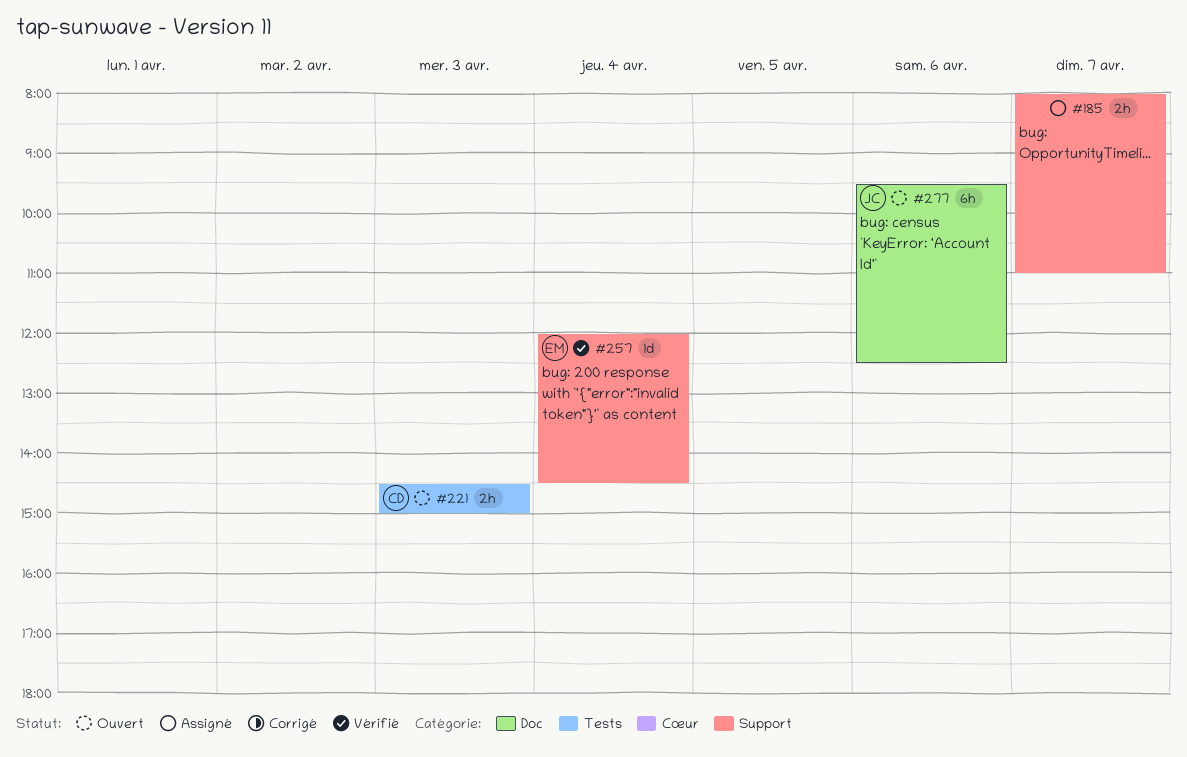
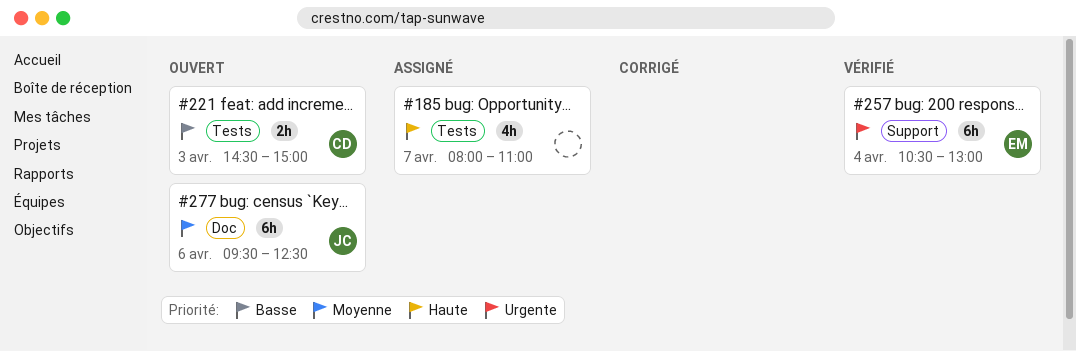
#185, label: Support -> Tests
#185, estimate: 2h -> 4h
#257, estimate: 1d -> 6h
#257, begins: 12:00 -> 10:30
#257, ends: 14:30 -> 13:00

